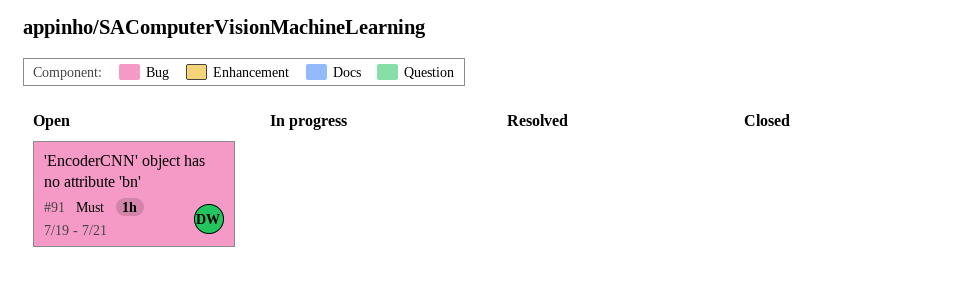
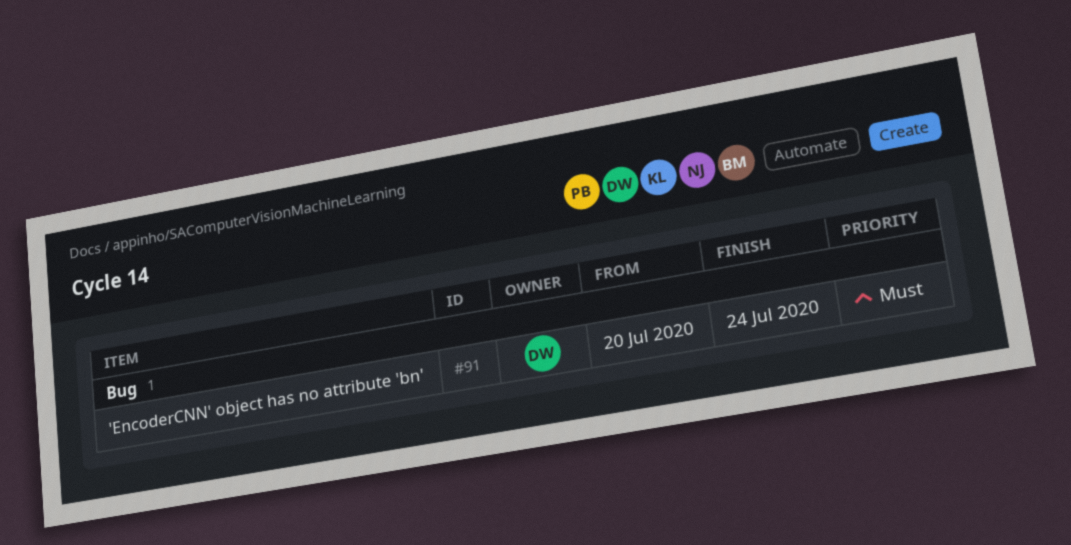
#91, start: Jul 19 -> Jul 20
#91, due: Jul 21 -> Jul 24

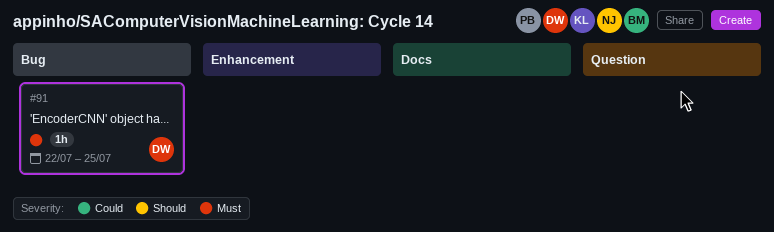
#91, start: Jul 20 -> Jul 22
#91, due: Jul 24 -> Jul 25

